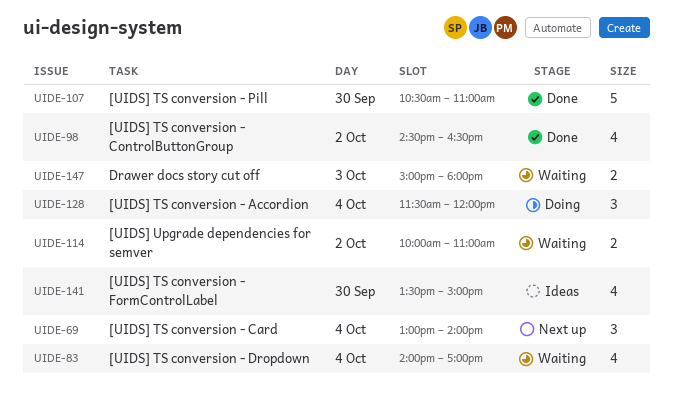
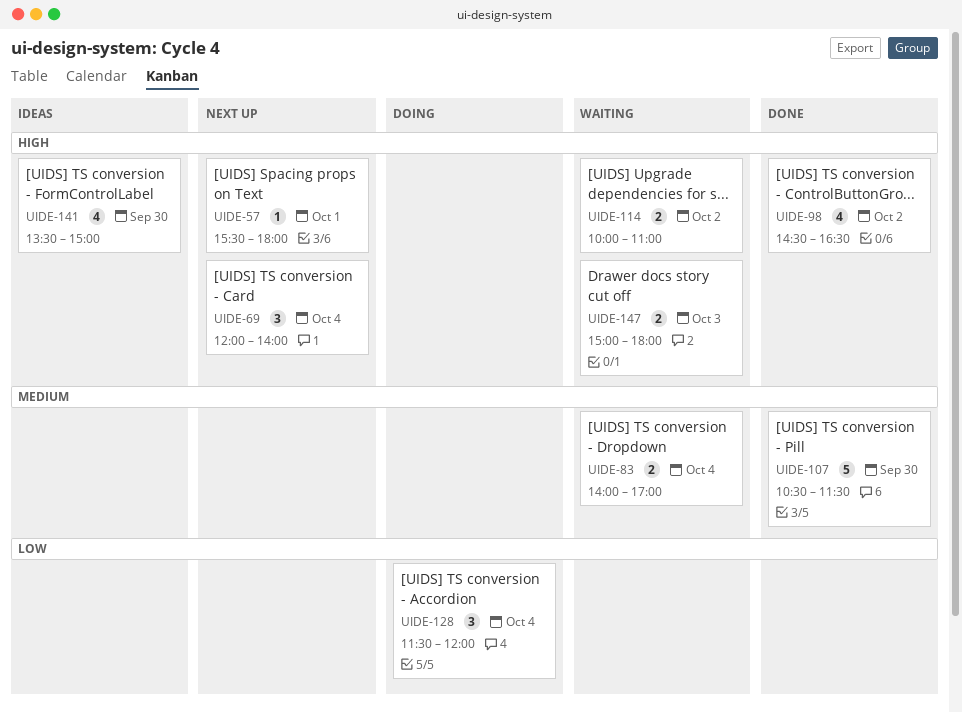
UIDE-57: none -> present
UIDE-69, begins: 13:00 -> 12:00
UIDE-83, estimate: 4 -> 2
UIDE-107, ends: 11:00 -> 11:30

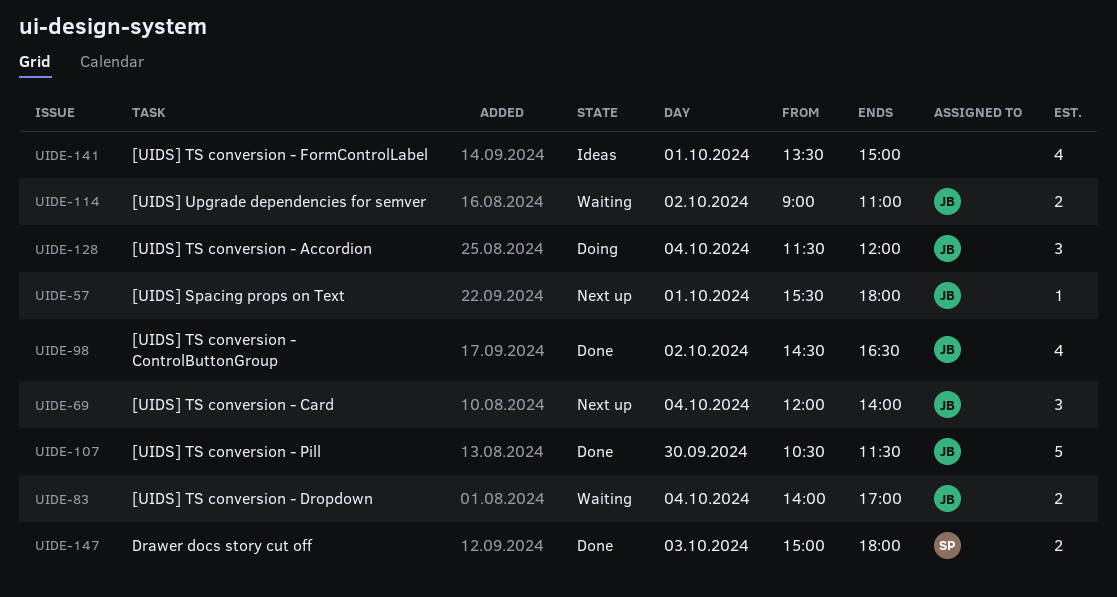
UIDE-114, begins: 10:00 -> 09:00
UIDE-141, day: Sep 30 -> Oct 1
UIDE-147, status: Waiting -> Done

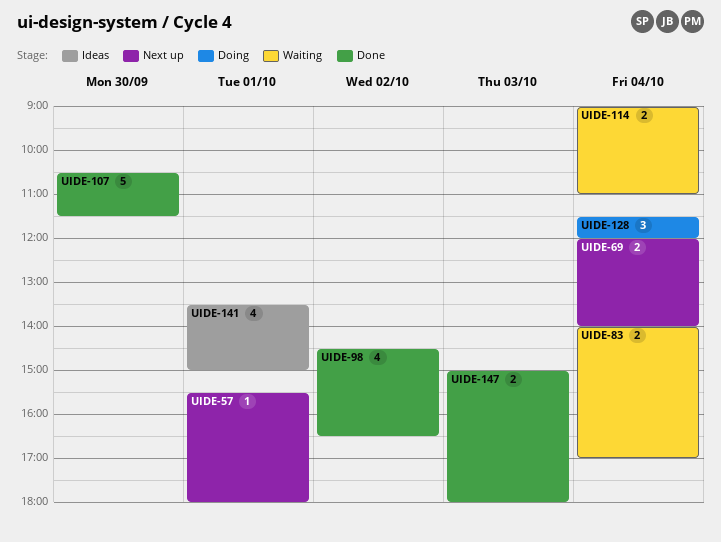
UIDE-69, estimate: 3 -> 2
UIDE-114, day: Oct 2 -> Oct 4

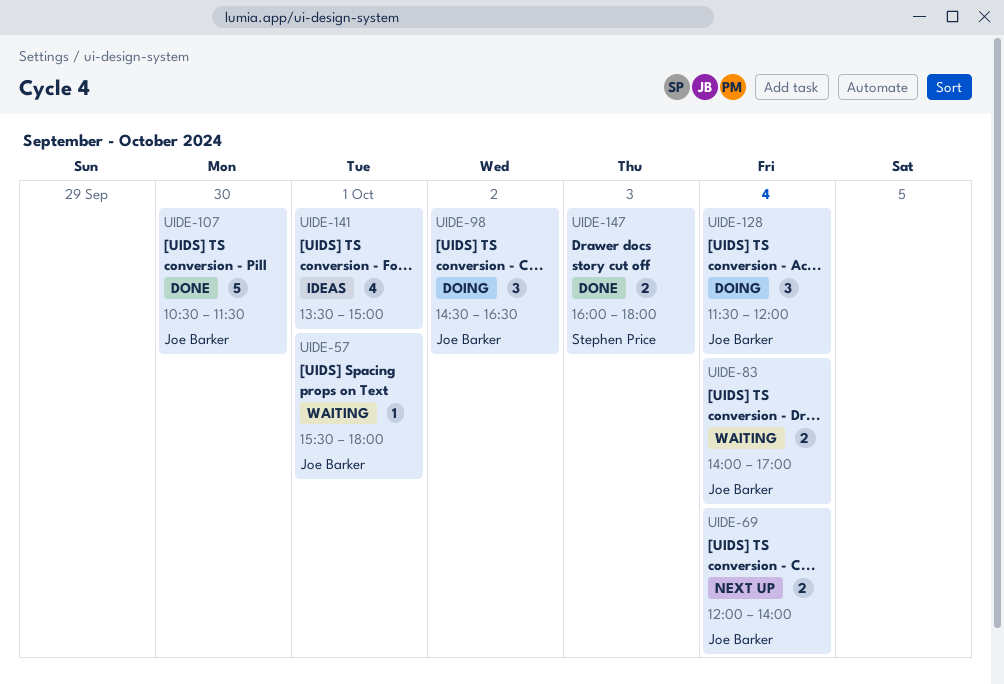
UIDE-57, status: Next up -> Waiting
UIDE-98, status: Done -> Doing
UIDE-98, estimate: 4 -> 3
UIDE-114: present -> none
UIDE-147, begins: 15:00 -> 16:00

